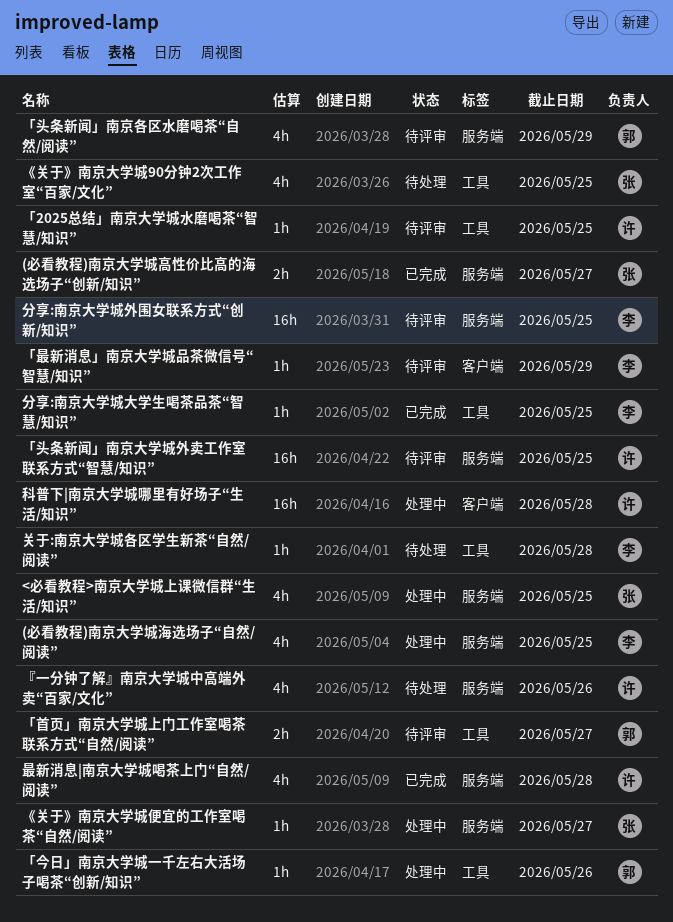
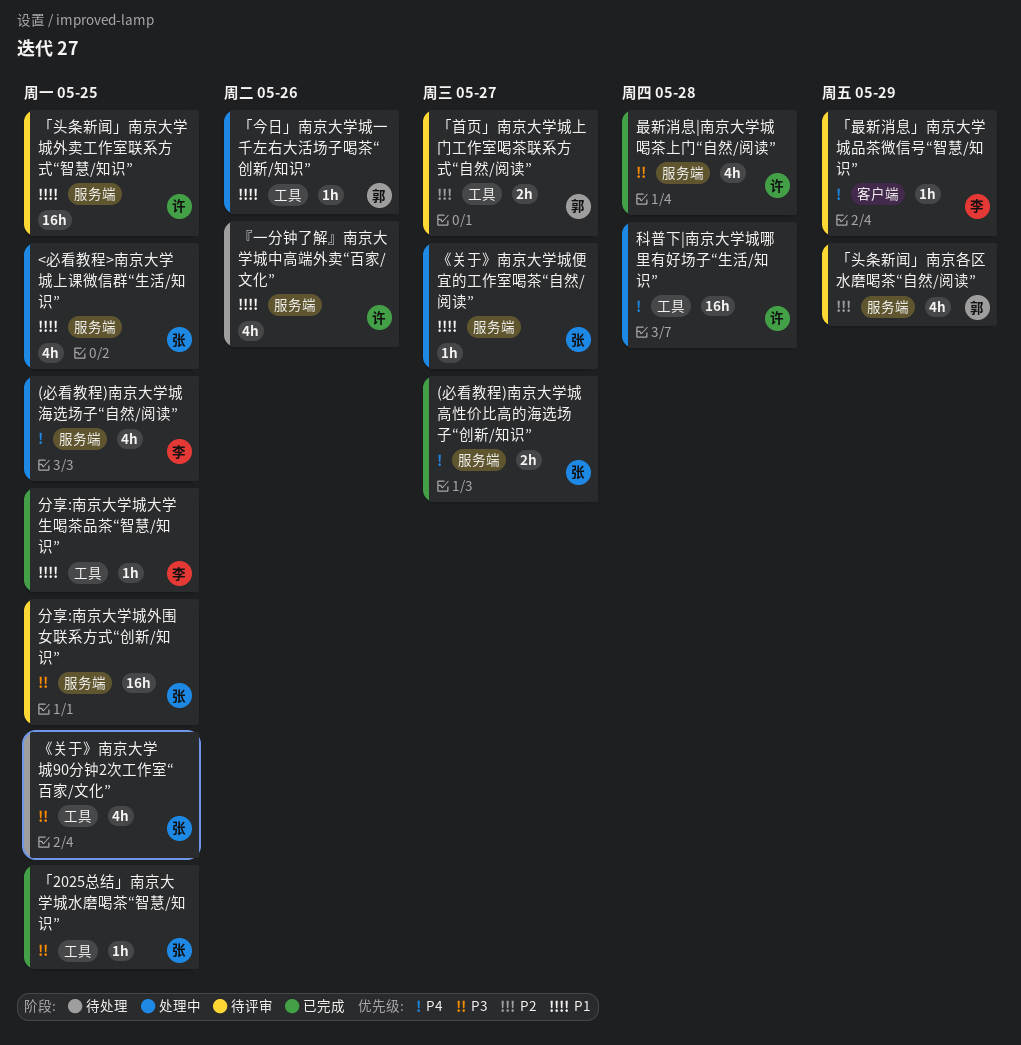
「2025总结」南京大学城水磨喝茶“智慧/知识”, status: 待评审 -> 已完成
「2025总结」南京大学城水磨喝茶“智慧/知识”, owner: 许 -> 张
关于:南京大学城各区学生新茶“自然/阅读”: present -> none
分享:南京大学城外围女联系方式“创新/知识”, owner: 李 -> 张
科普下|南京大学城哪里有好场子“生活/知识”, label: 客户端 -> 工具

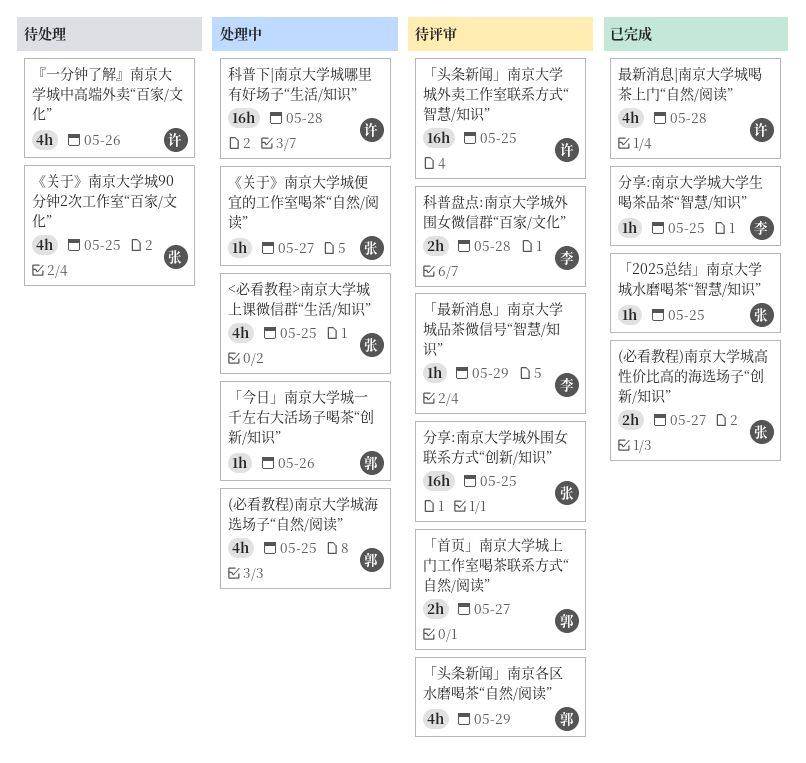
(必看教程)南京大学城海选场子“自然/阅读”, owner: 李 -> 郭
科普盘点:南京大学城外围女微信群“百家/文化”: none -> present

